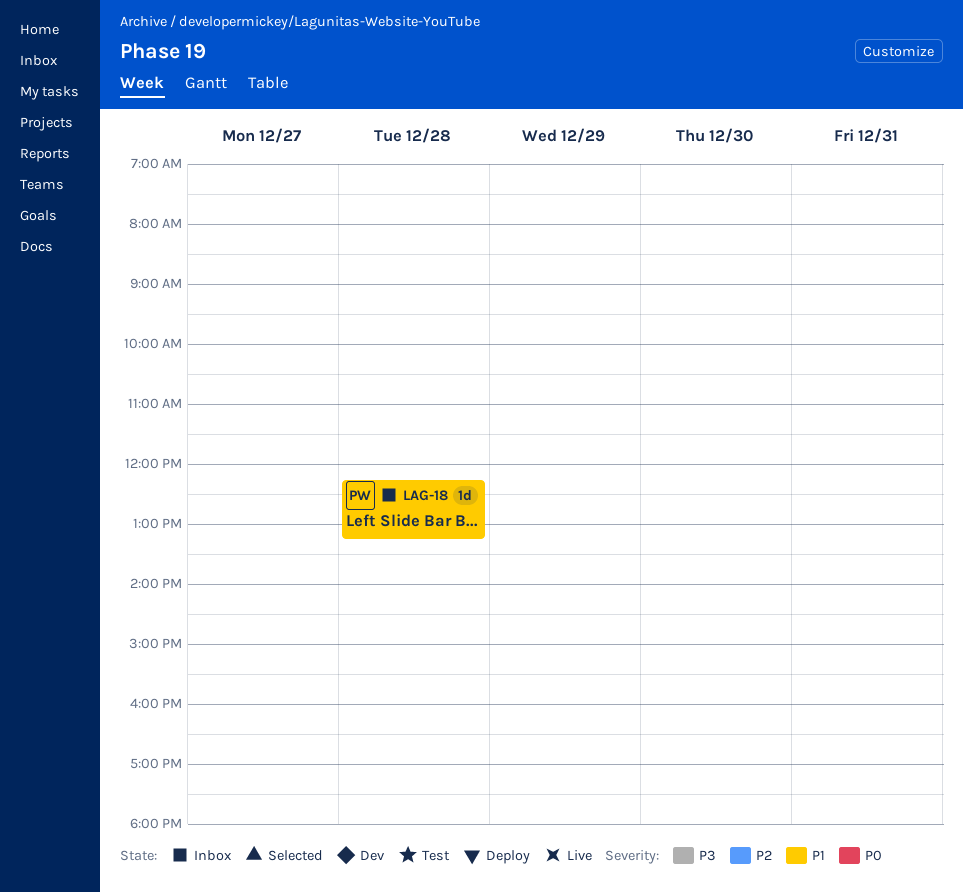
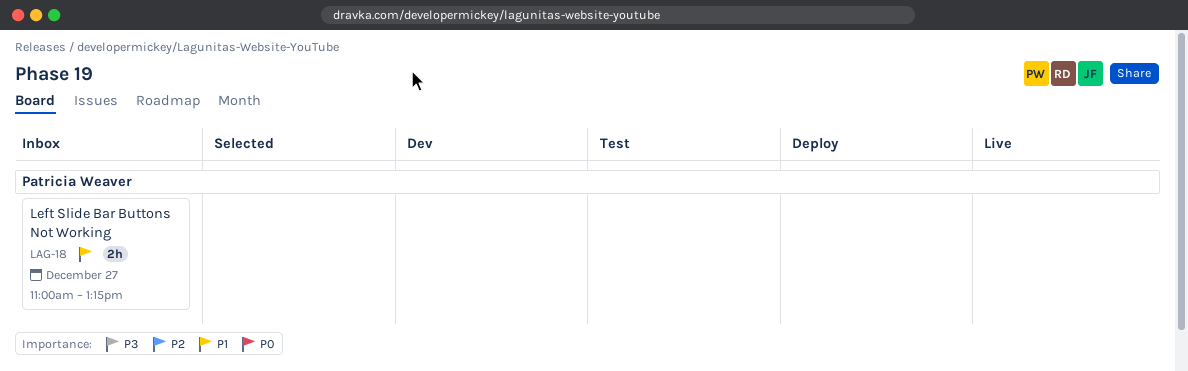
LAG-18, estimate: 1d -> 2h
LAG-18, day: Dec 28 -> Dec 27
LAG-18, begins: 12:15 -> 11:00

